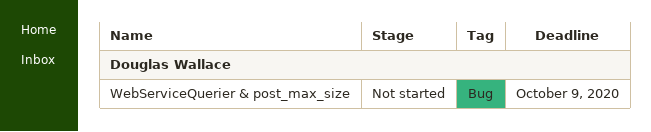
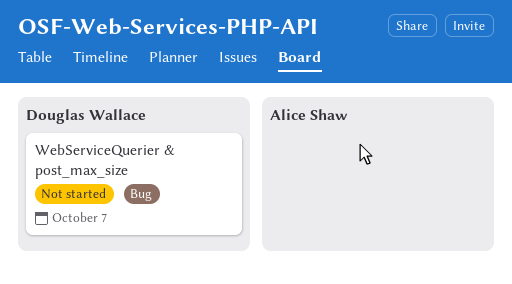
WebServiceQuerier & post_max_size, due: Oct 9 -> Oct 7

